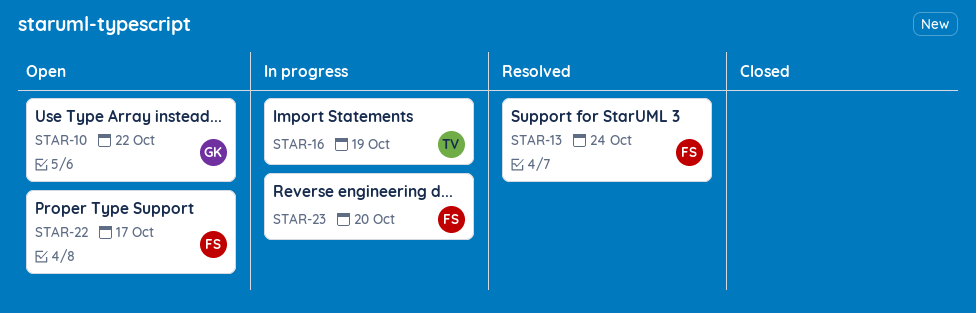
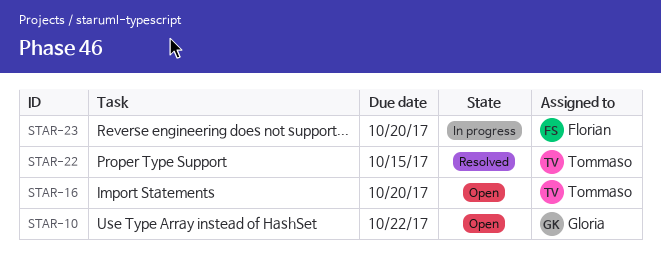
STAR-13: present -> none
STAR-16, status: In progress -> Open
STAR-16, due: Oct 19 -> Oct 20
STAR-22, status: Open -> Resolved
STAR-22, owner: Florian -> Tommaso
STAR-22, due: Oct 17 -> Oct 15

